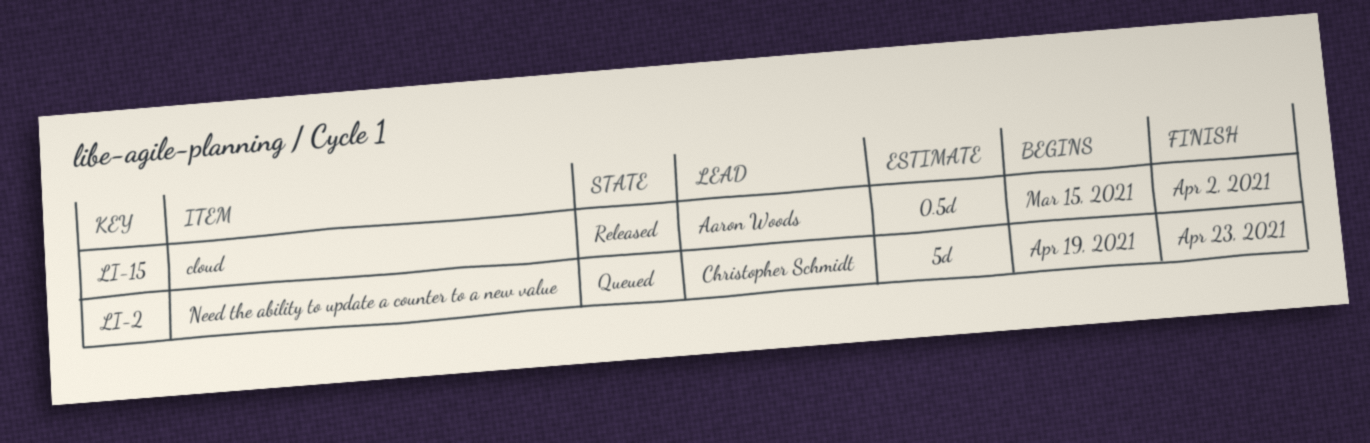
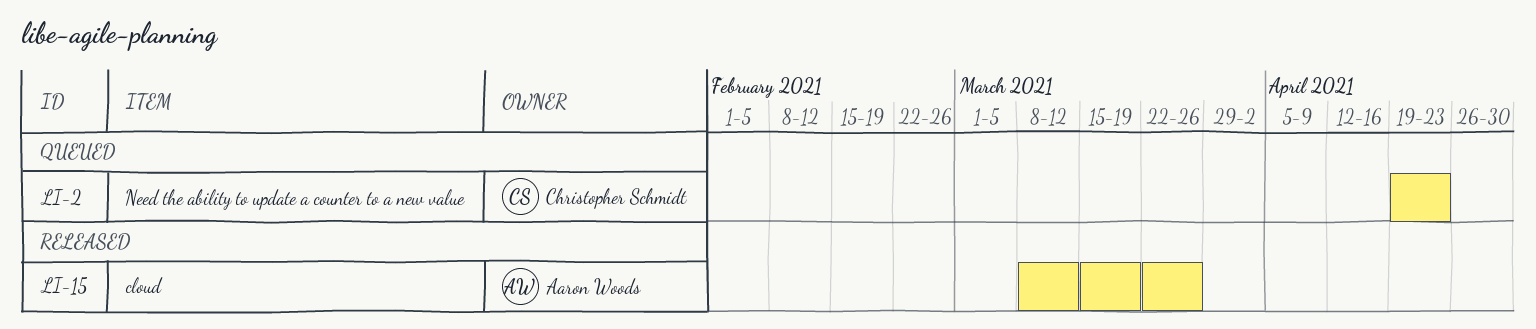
LI-15, start: Mar 15 -> Mar 8
LI-15, due: Apr 2 -> Mar 26

